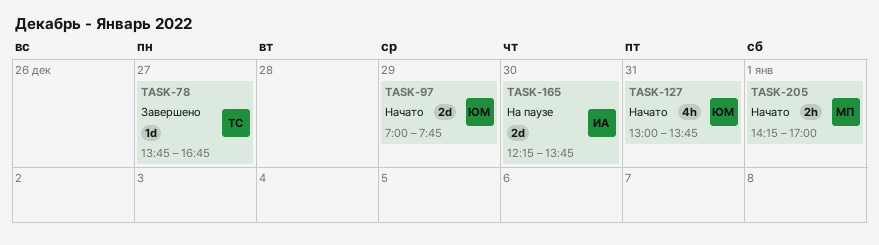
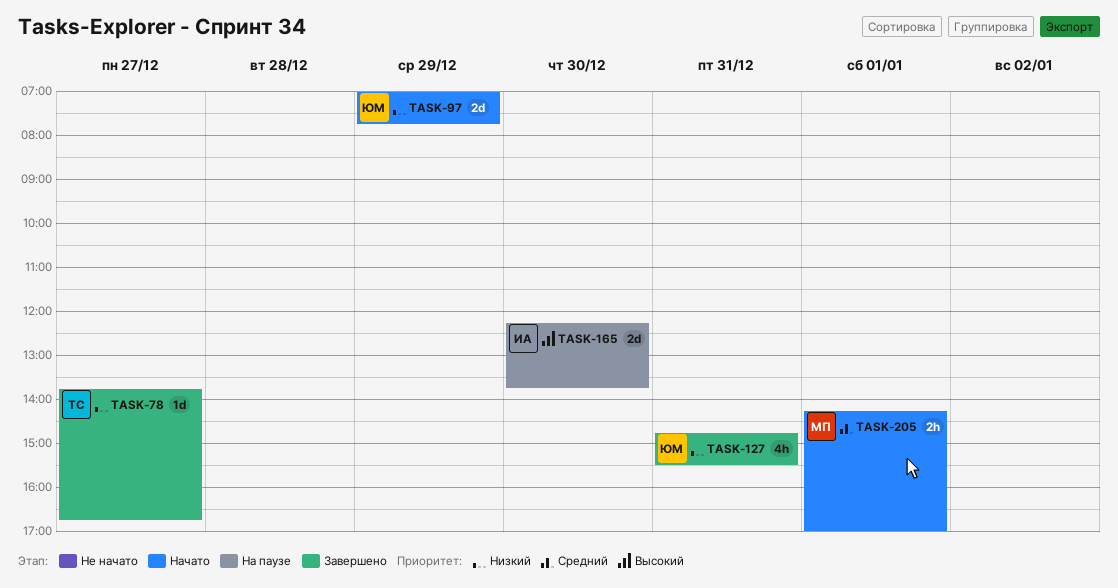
TASK-127, status: Начато -> Завершено
TASK-127, begins: 13:00 -> 14:45
TASK-127, ends: 13:45 -> 15:30

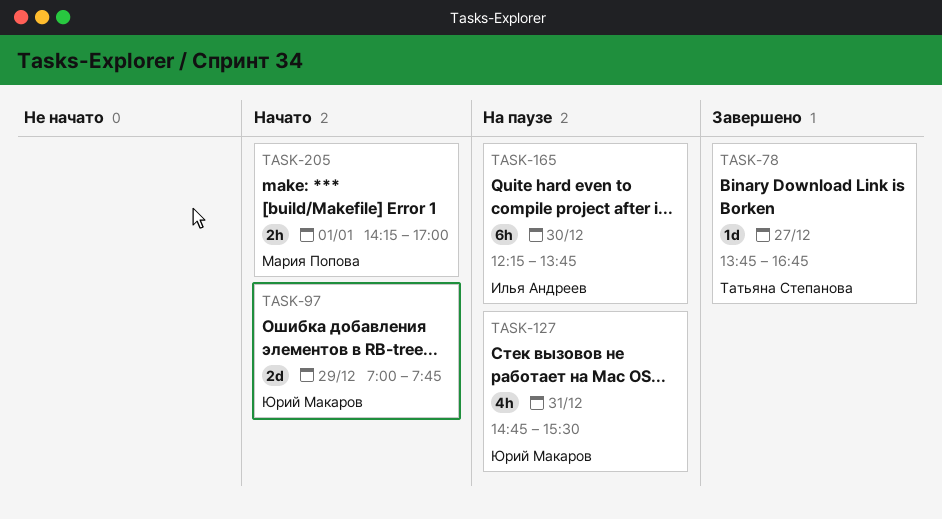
TASK-127, status: Завершено -> На паузе
TASK-165, estimate: 2d -> 6h

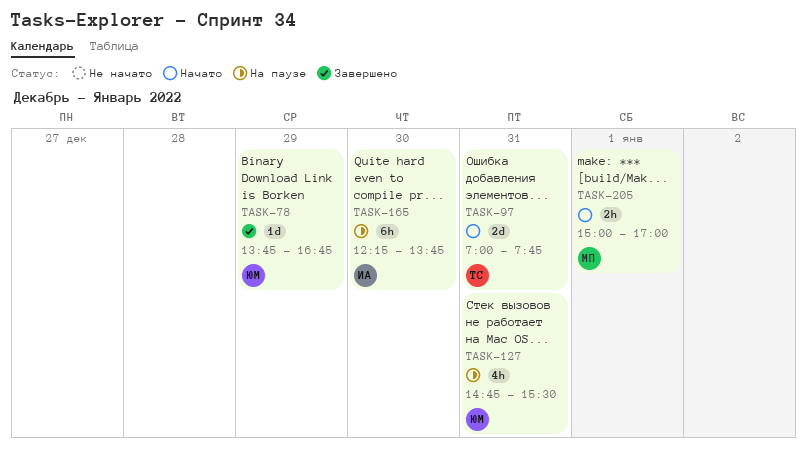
TASK-78, owner: Татьяна Степанова -> Юрий Макаров
TASK-78, day: Dec 27 -> Dec 29
TASK-97, owner: Юрий Макаров -> Татьяна Степанова
TASK-97, day: Dec 29 -> Dec 31
TASK-205, begins: 14:15 -> 15:00

